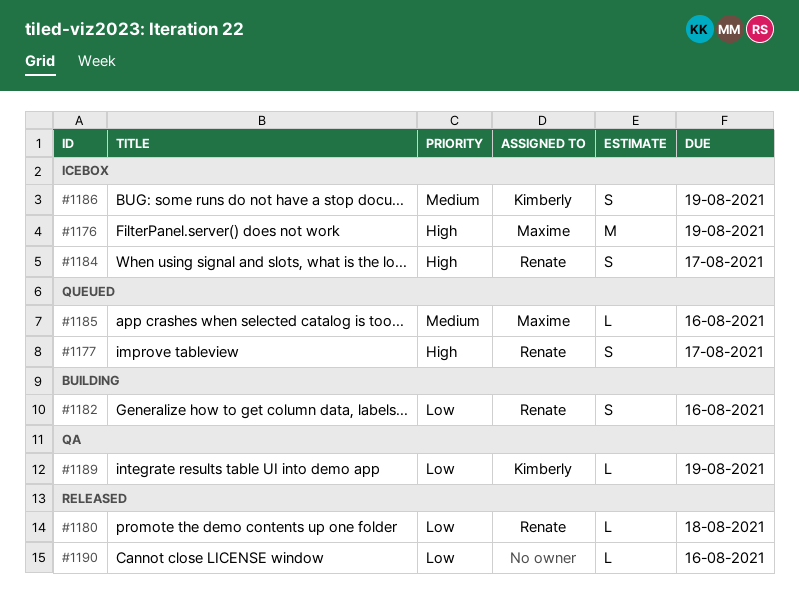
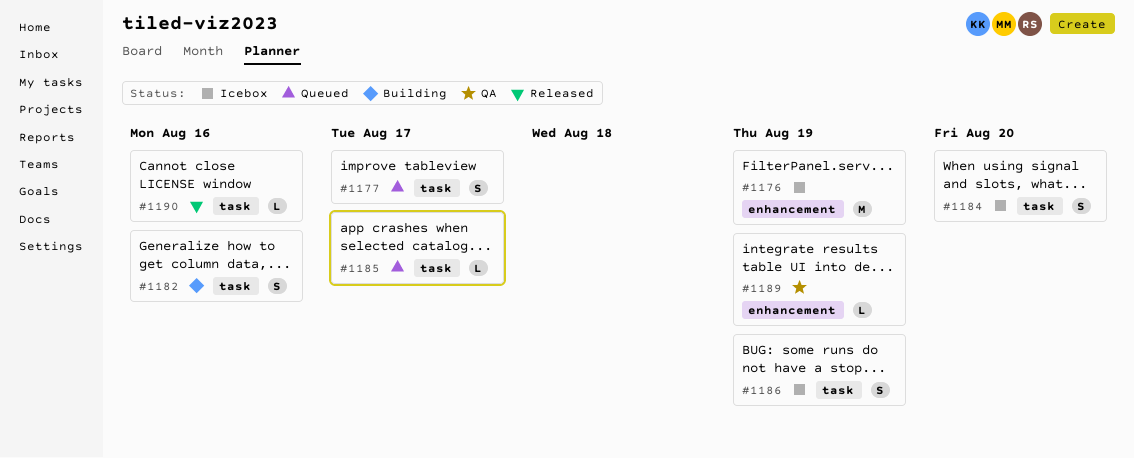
#1180: present -> none
#1184, due: Aug 17 -> Aug 20
#1185, due: Aug 16 -> Aug 17

